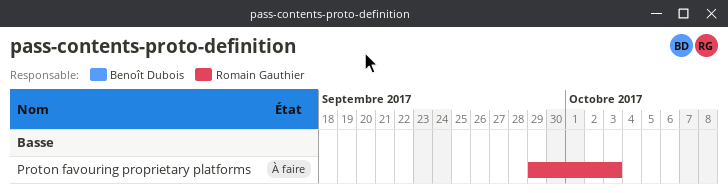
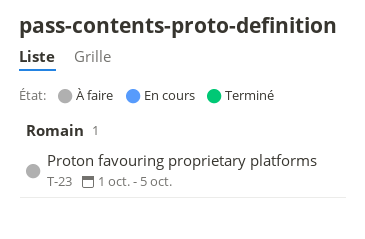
Proton favouring proprietary platforms, start: Sep 29 -> Oct 1
Proton favouring proprietary platforms, due: Oct 3 -> Oct 5

